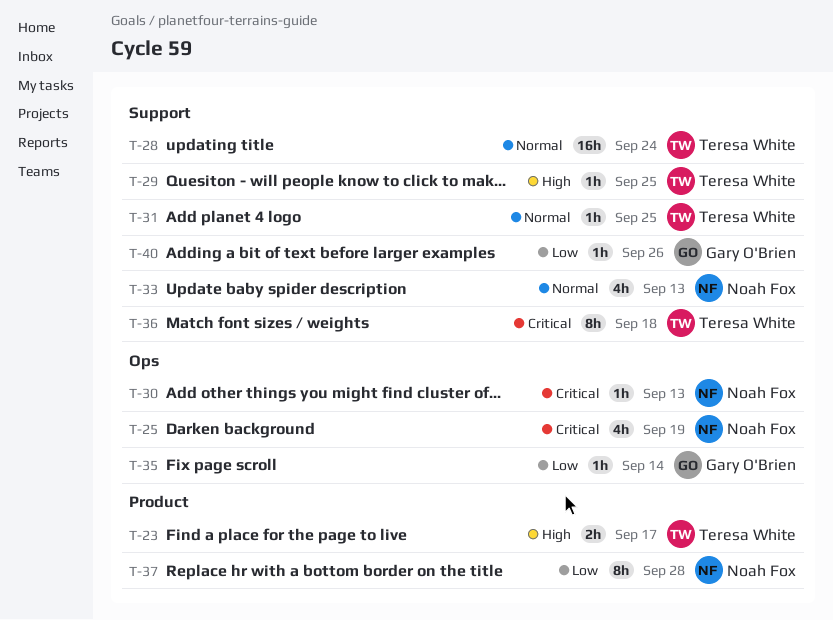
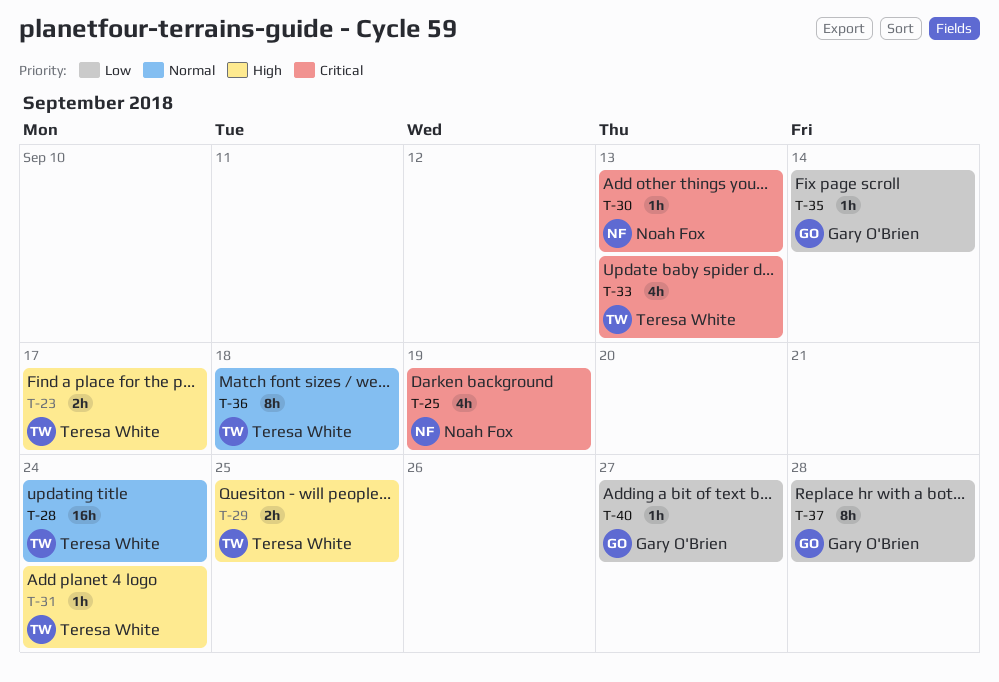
T-29, estimate: 1h -> 2h
T-31, priority: Normal -> High
T-31, due: Sep 25 -> Sep 24
T-33, owner: Noah Fox -> Teresa White
T-33, priority: Normal -> Critical
T-36, priority: Critical -> Normal
T-37, owner: Noah Fox -> Gary O'Brien
T-40, due: Sep 26 -> Sep 27

